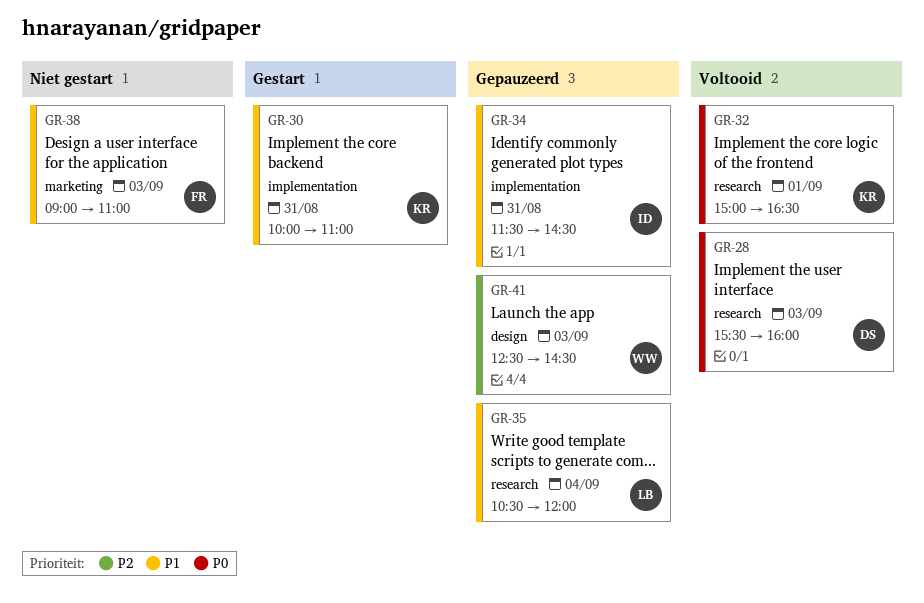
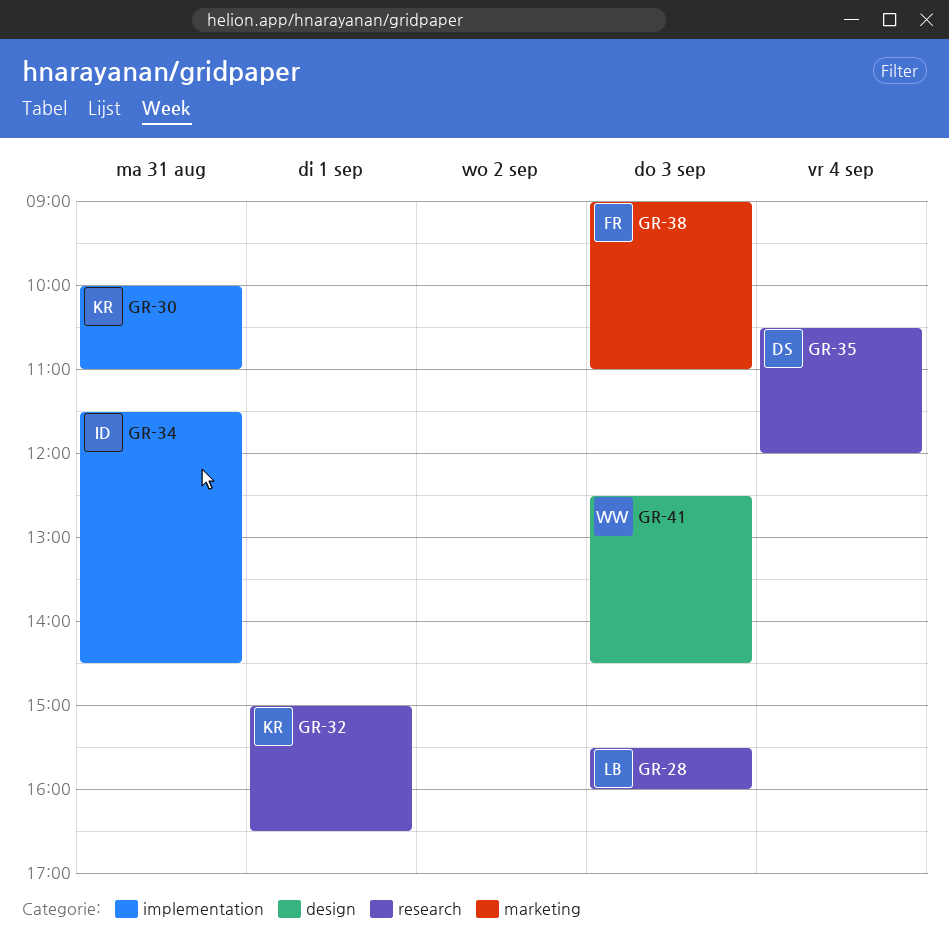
GR-28, owner: DS -> LB
GR-35, owner: LB -> DS

